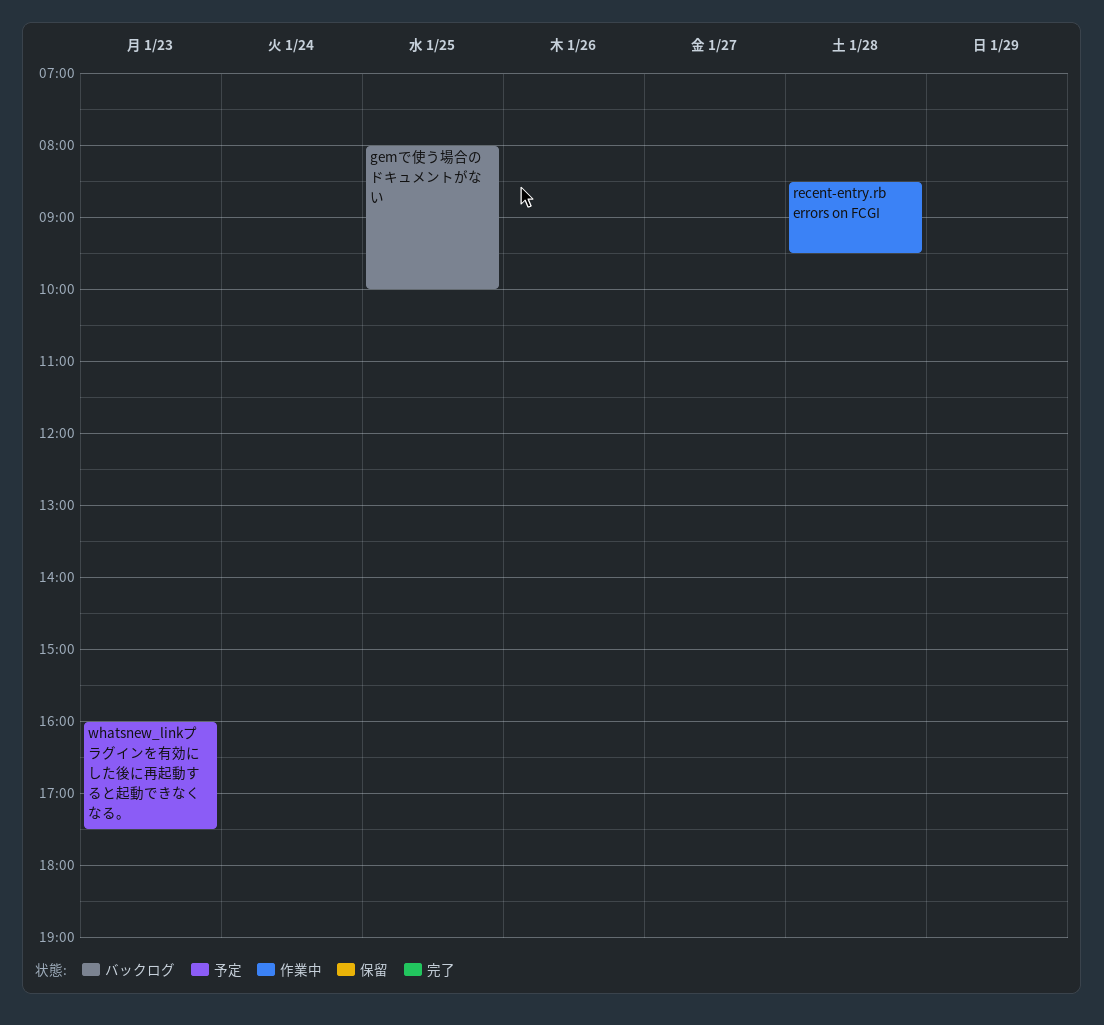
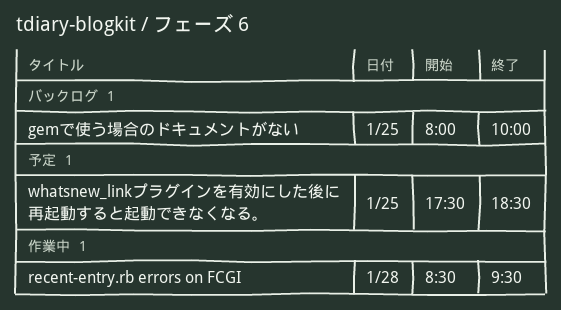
whatsnew_linkプラグインを有効にした後に再起動すると起動できなくなる。, day: Jan 23 -> Jan 25
whatsnew_linkプラグインを有効にした後に再起動すると起動できなくなる。, begins: 16:00 -> 17:30
whatsnew_linkプラグインを有効にした後に再起動すると起動できなくなる。, ends: 17:30 -> 18:30

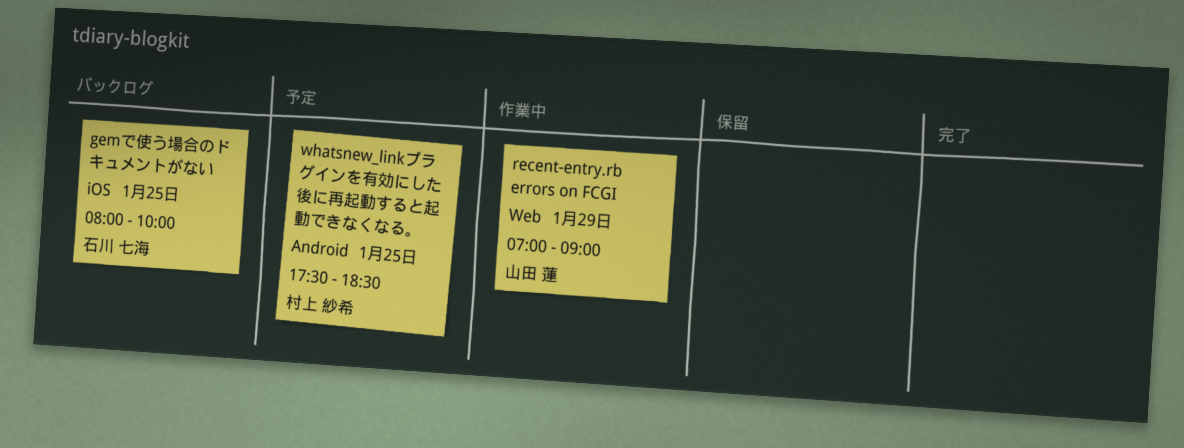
recent-entry.rb errors on FCGI, day: Jan 28 -> Jan 29
recent-entry.rb errors on FCGI, begins: 08:30 -> 07:00
recent-entry.rb errors on FCGI, ends: 09:30 -> 09:00

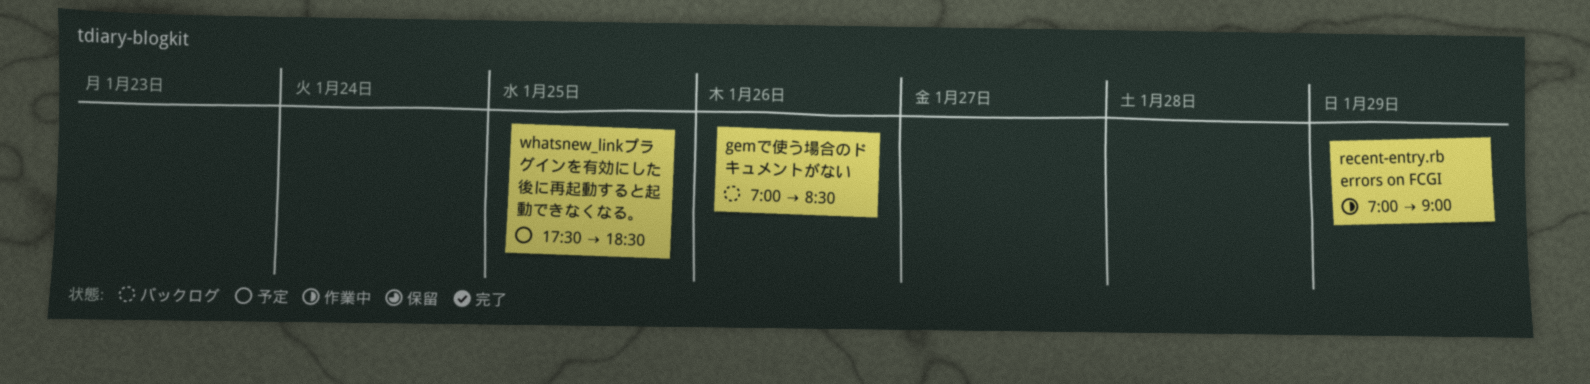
gemで使う場合のドキュメントがない, day: Jan 25 -> Jan 26
gemで使う場合のドキュメントがない, begins: 08:00 -> 07:00
gemで使う場合のドキュメントがない, ends: 10:00 -> 08:30

